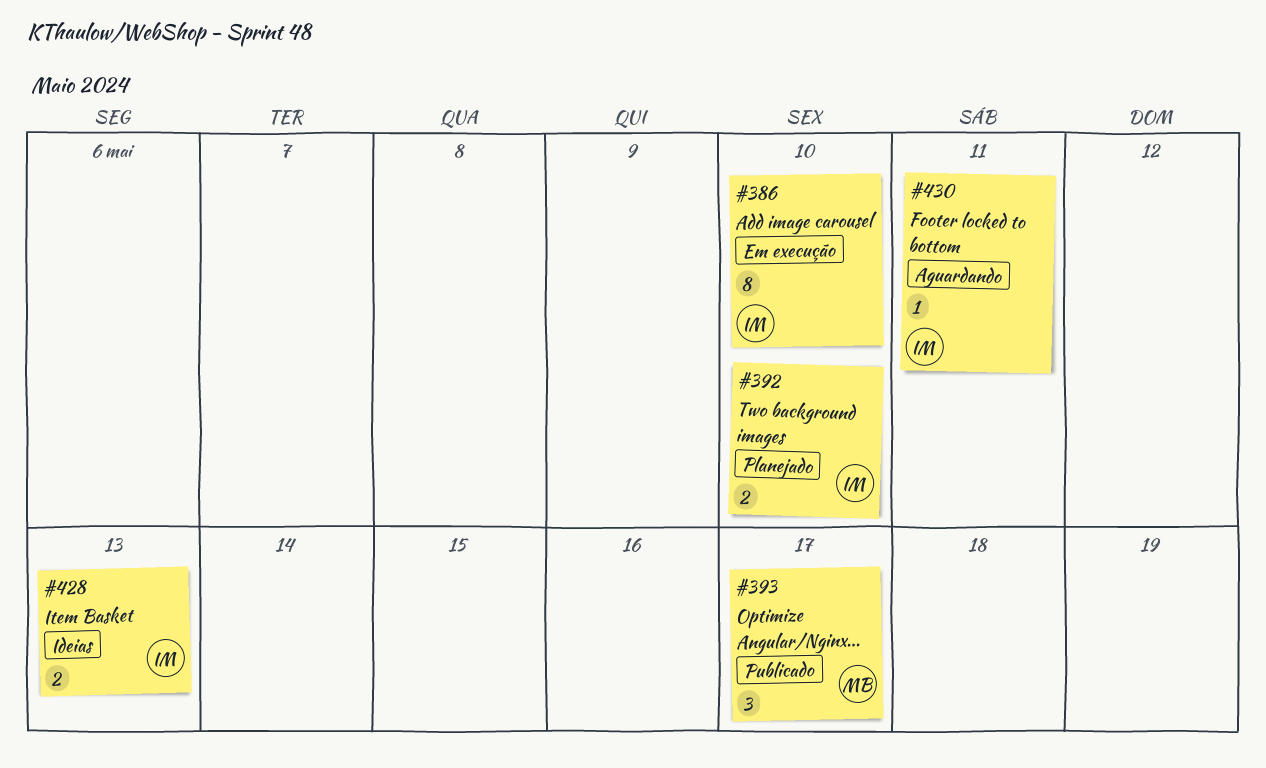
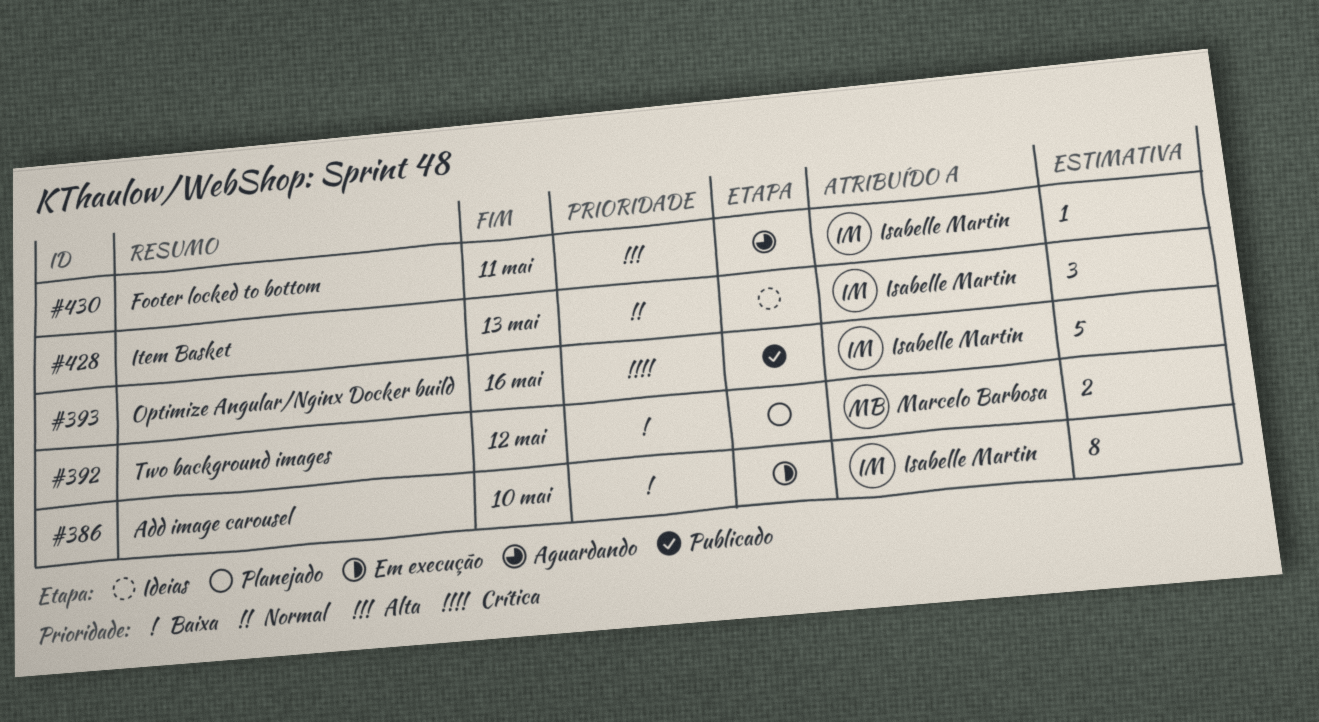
#392, owner: Isabelle Martin -> Marcelo Barbosa
#392, due: May 10 -> May 12
#393, owner: Marcelo Barbosa -> Isabelle Martin
#393, estimate: 3 -> 5
#393, due: May 17 -> May 16
#428, estimate: 2 -> 3

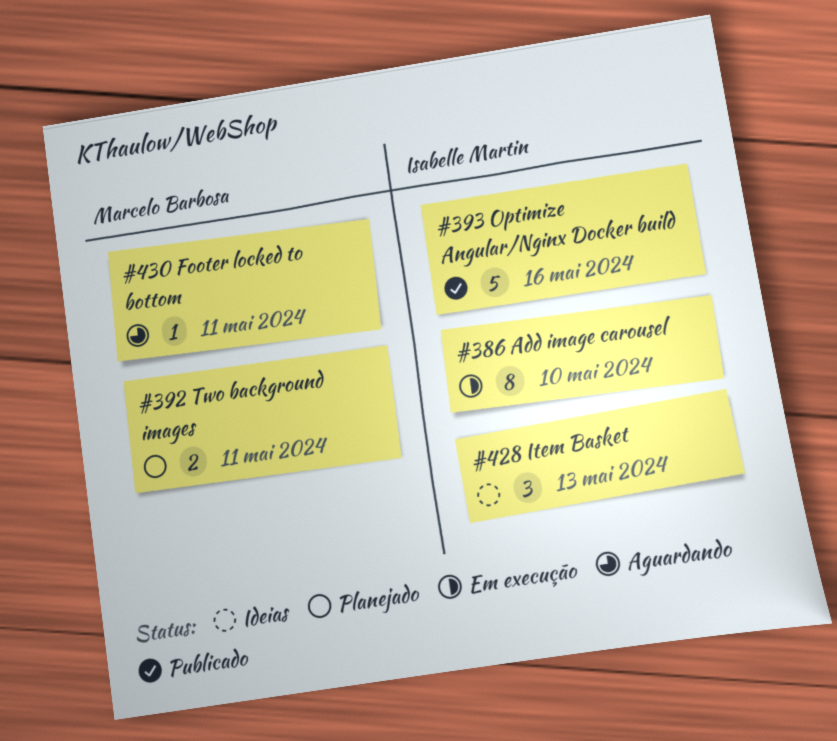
#392, due: May 12 -> May 11
#430, owner: Isabelle Martin -> Marcelo Barbosa

